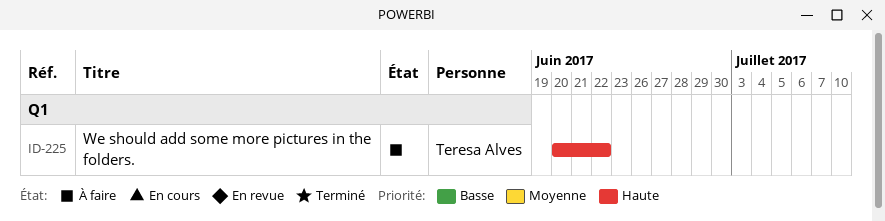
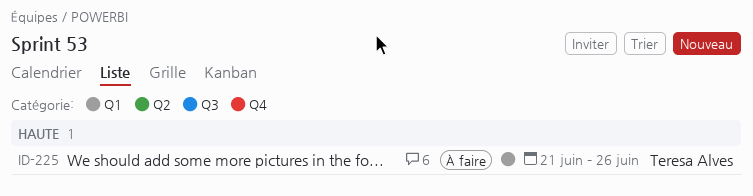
ID-225, start: Jun 20 -> Jun 21
ID-225, due: Jun 22 -> Jun 26

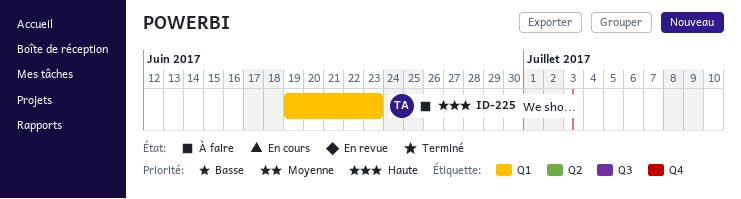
ID-225, start: Jun 21 -> Jun 19
ID-225, due: Jun 26 -> Jun 23

